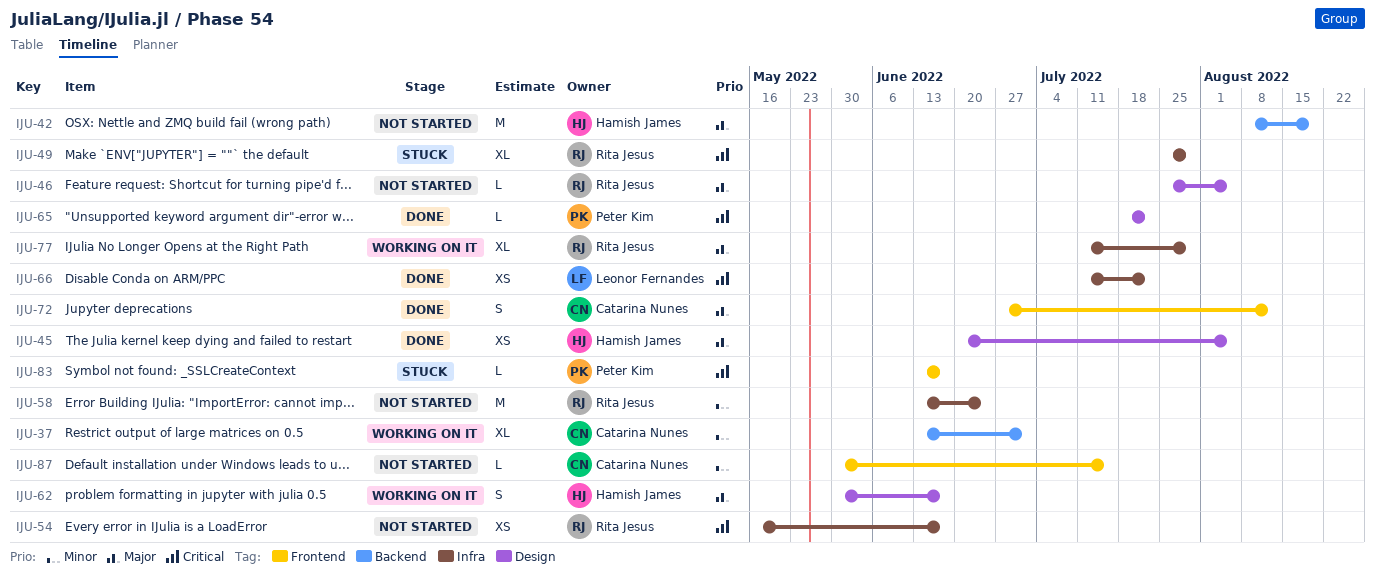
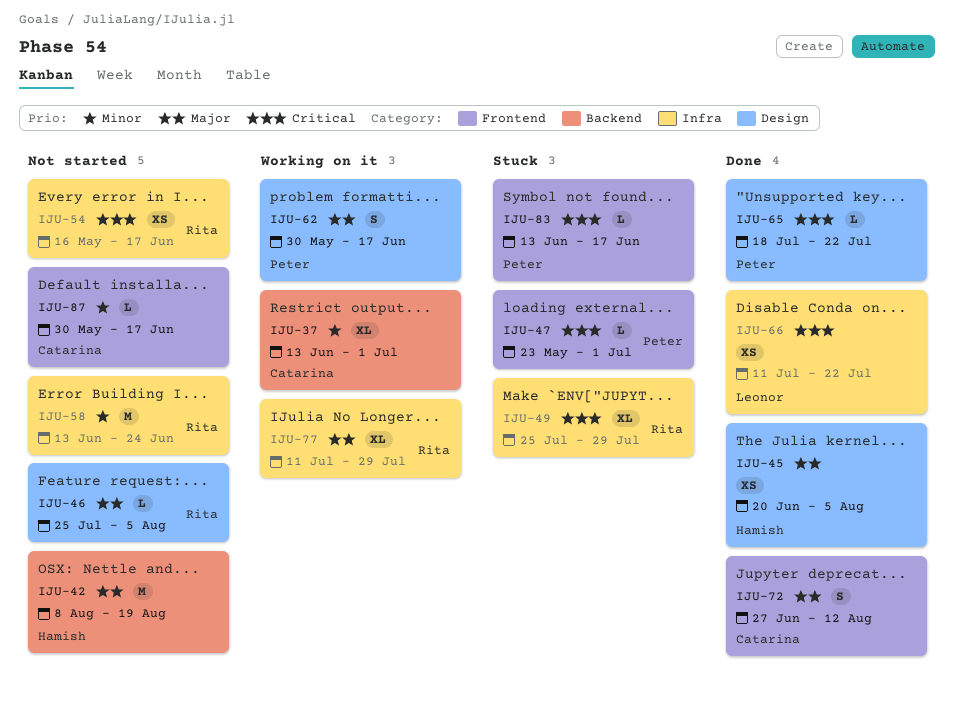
IJU-47: none -> present
IJU-62, owner: Hamish James -> Peter Kim
IJU-87, due: Jul 15 -> Jun 17

